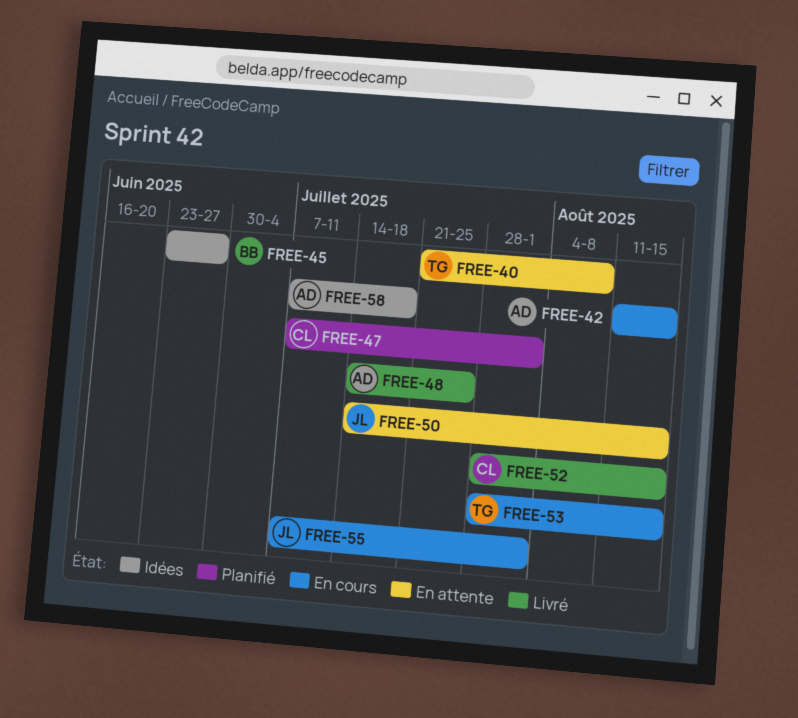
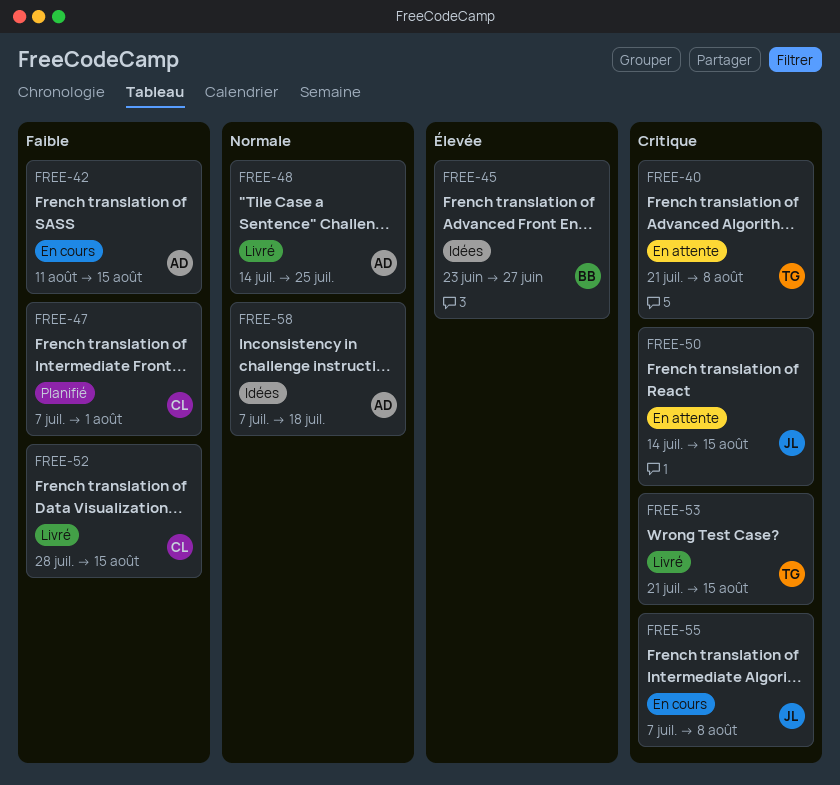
FREE-53, status: En cours -> Livré
FREE-53, start: Jul 28 -> Jul 21
FREE-55, due: Aug 1 -> Aug 8

